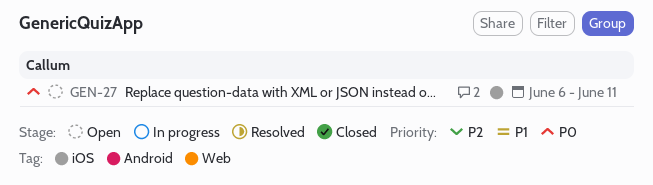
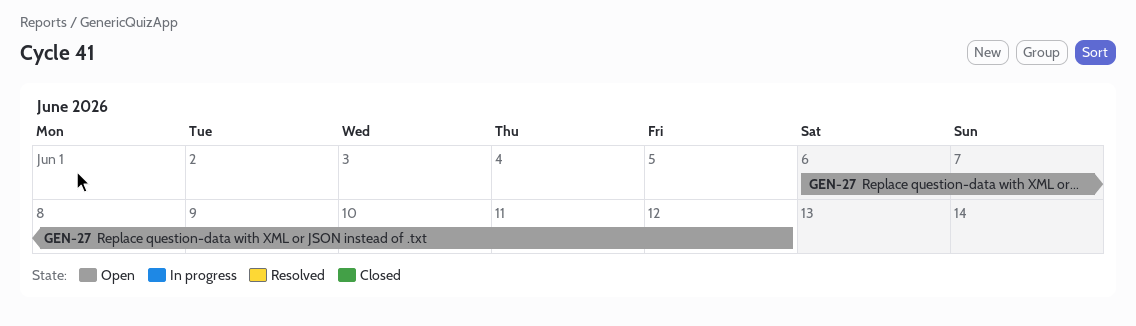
GEN-27, due: Jun 11 -> Jun 12

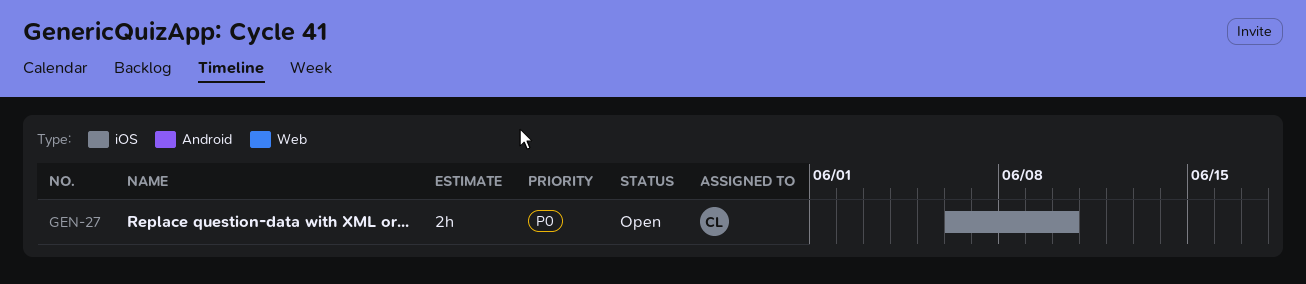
GEN-27, due: Jun 12 -> Jun 10

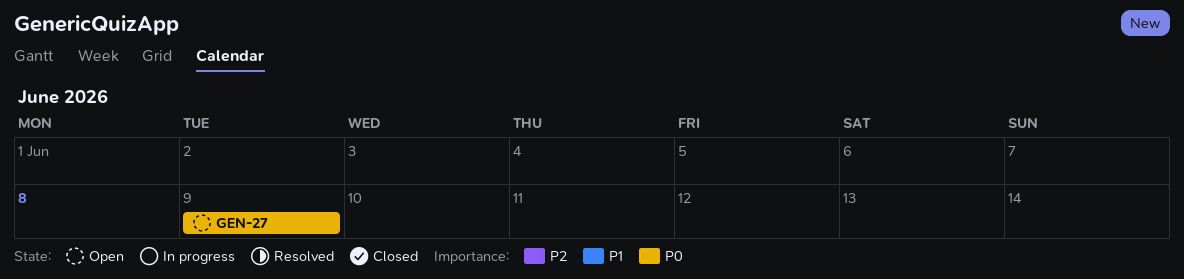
GEN-27, start: Jun 6 -> Jun 9
GEN-27, due: Jun 10 -> Jun 9

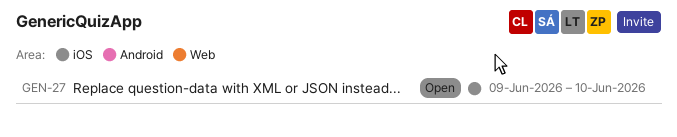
GEN-27, due: Jun 9 -> Jun 10

